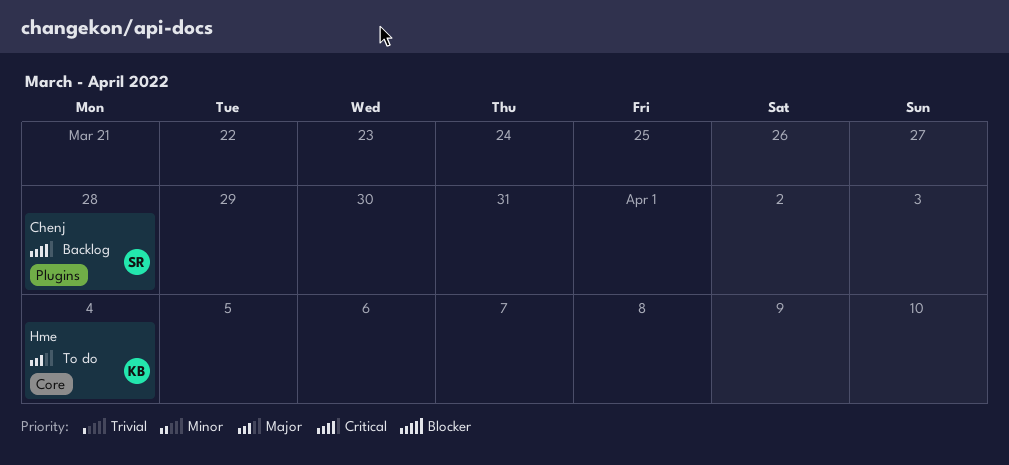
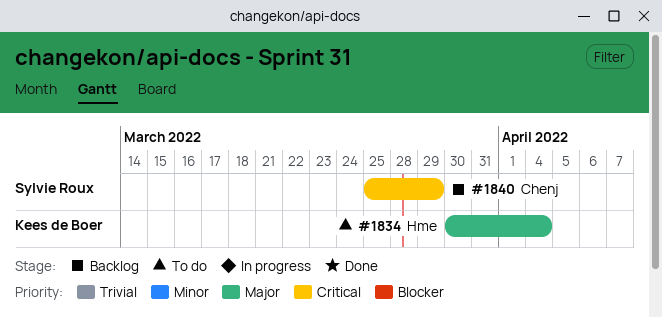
Chenj, due: Mar 28 -> Mar 29

